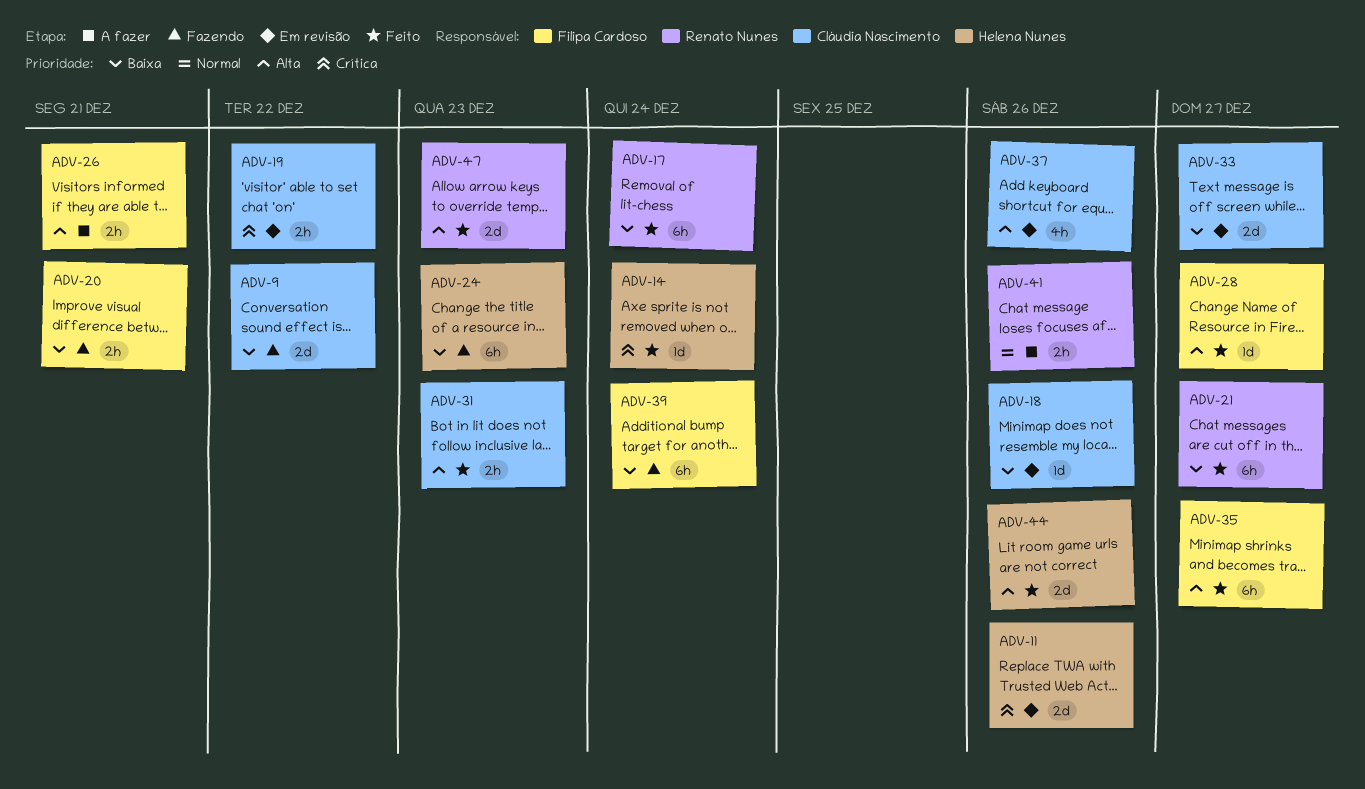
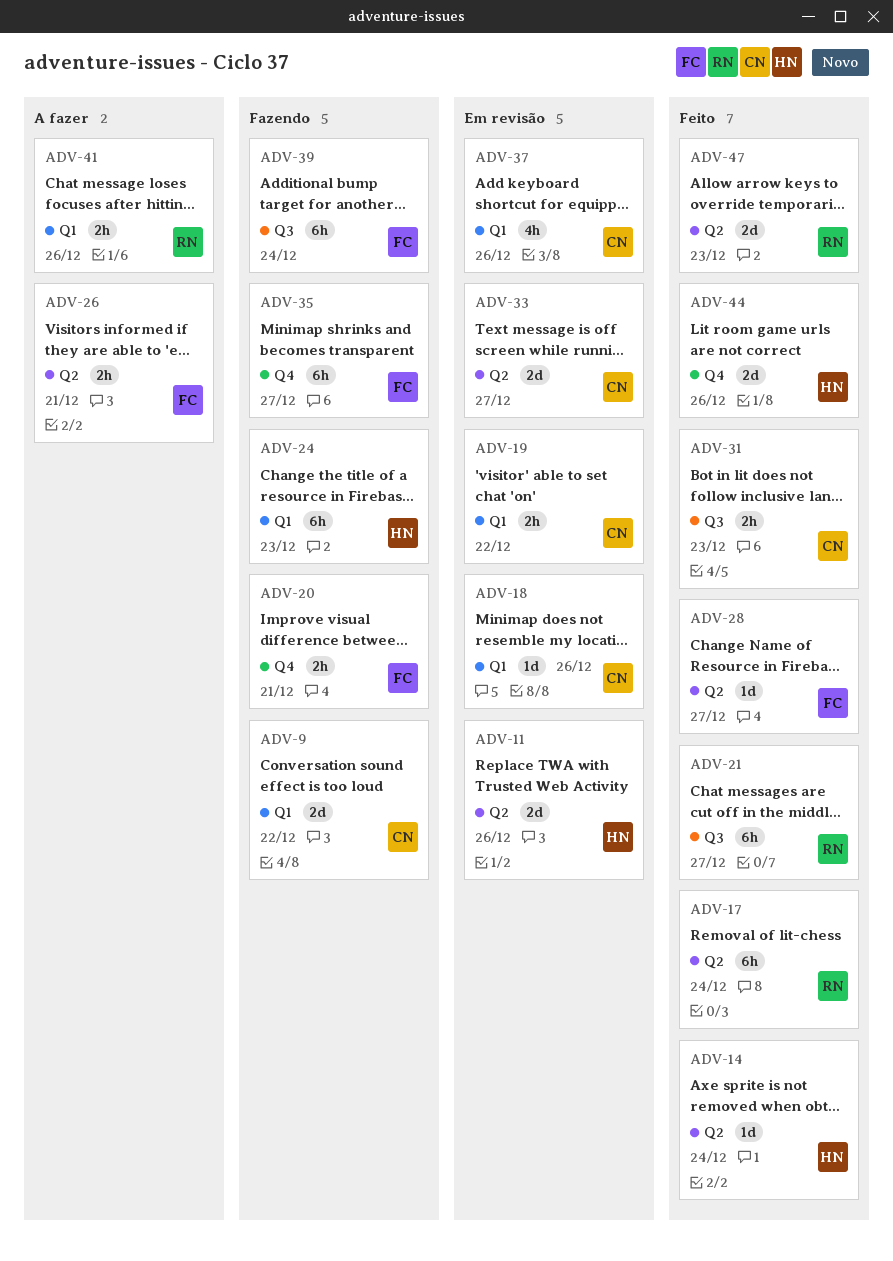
ADV-35, status: Feito -> Fazendo

